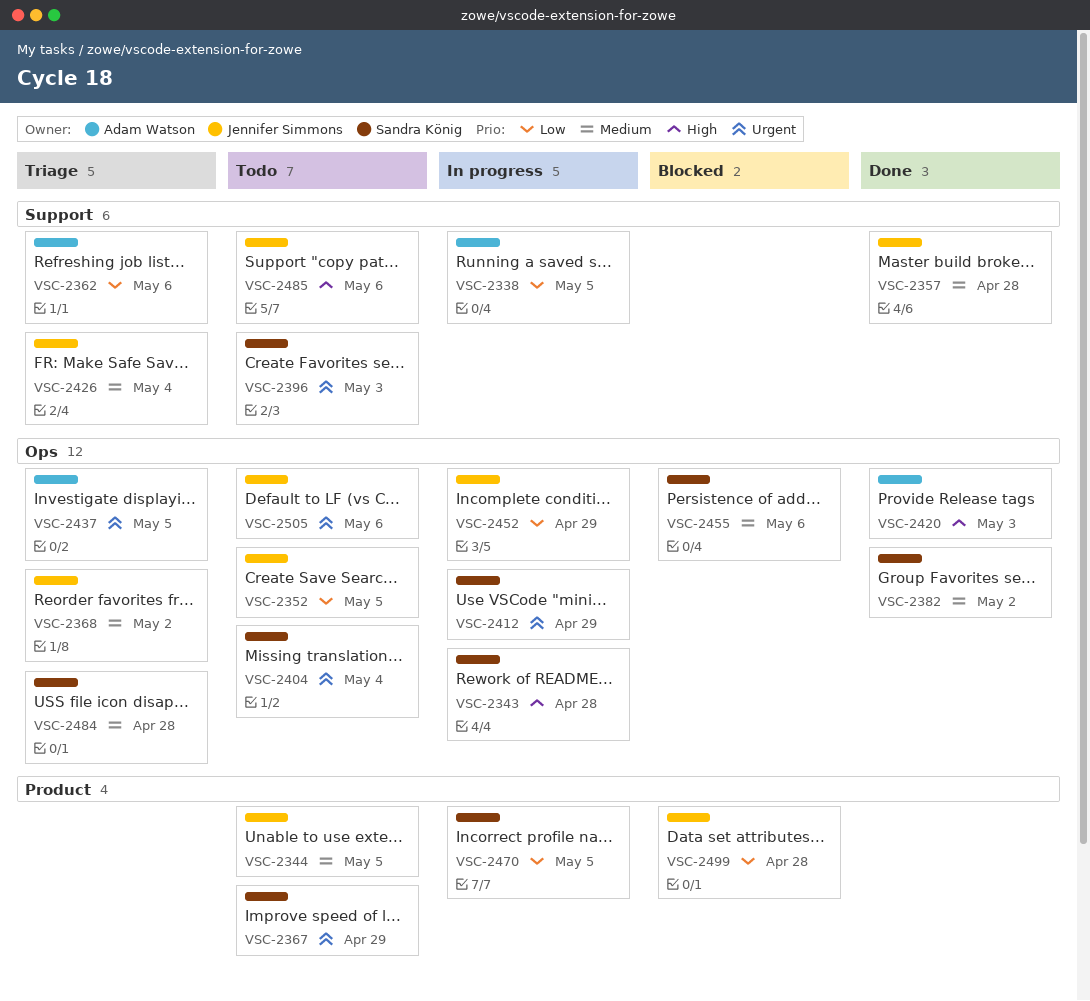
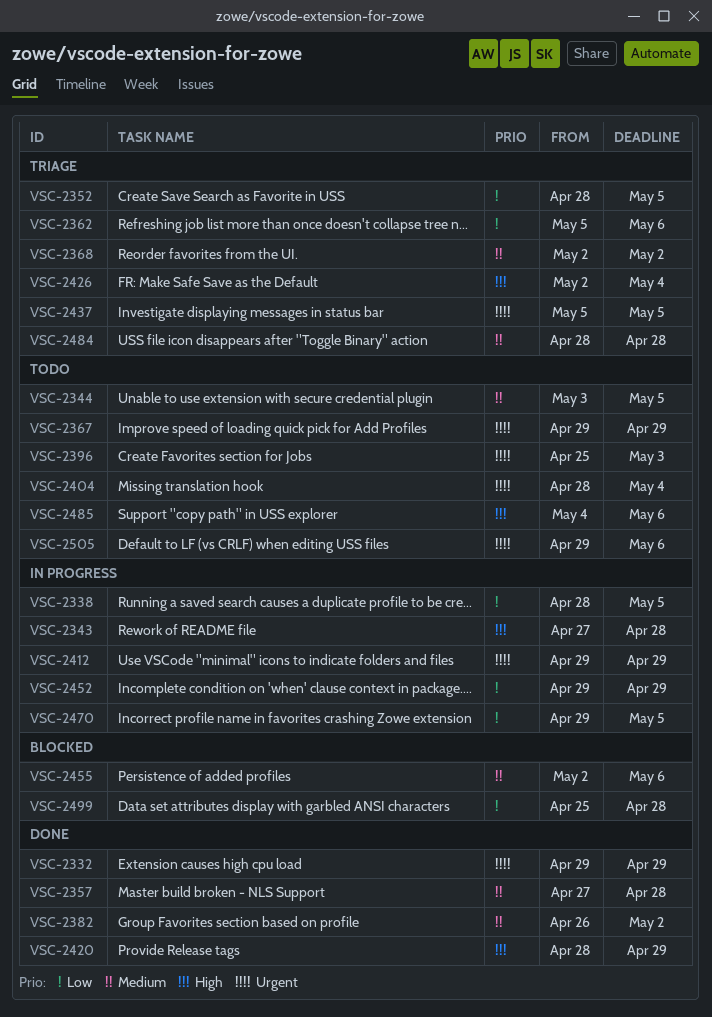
VSC-2332: none -> present
VSC-2352, status: Todo -> Triage
VSC-2420, due: May 3 -> Apr 29
VSC-2426, priority: Medium -> High

